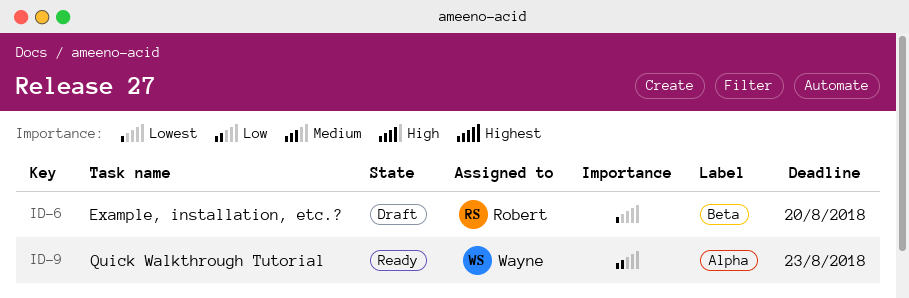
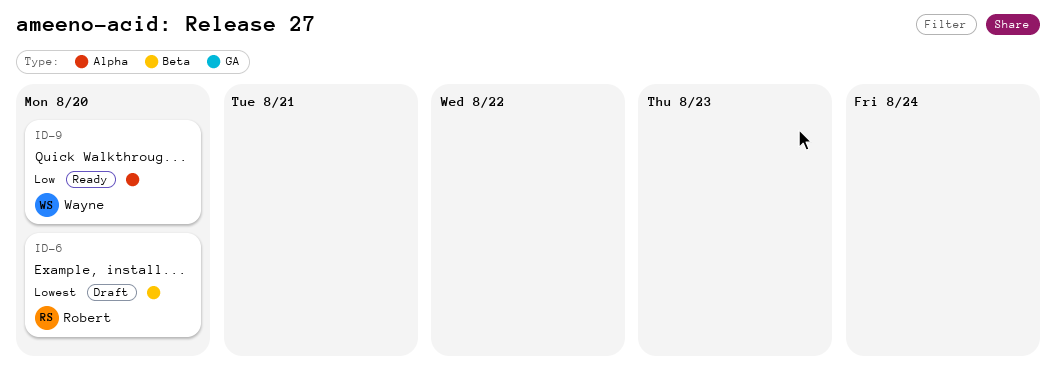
ID-9, due: Aug 23 -> Aug 20

